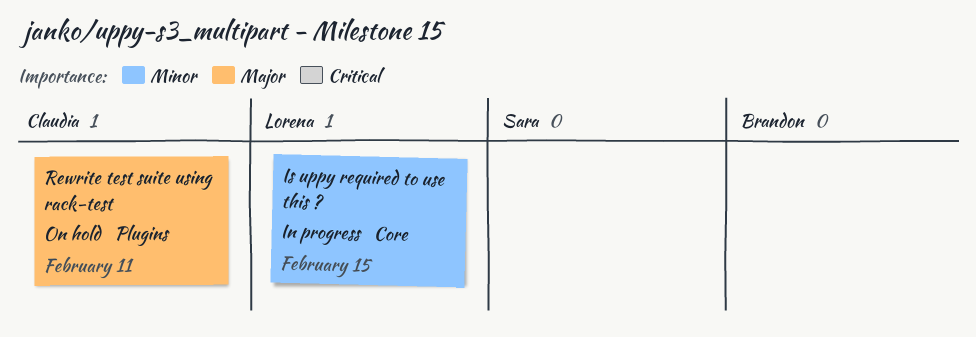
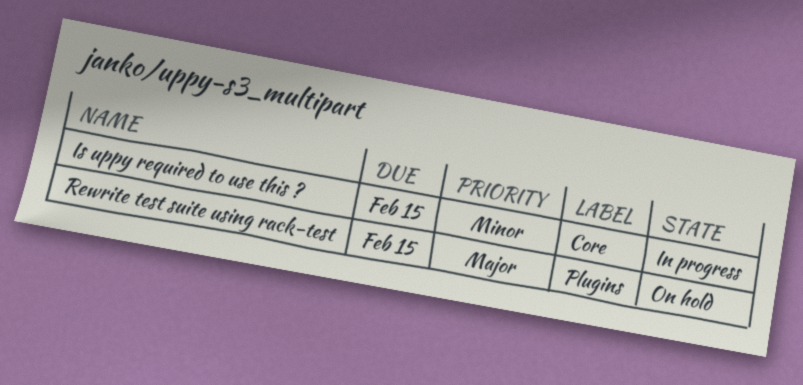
Rewrite test suite using rack-test, due: Feb 11 -> Feb 15

